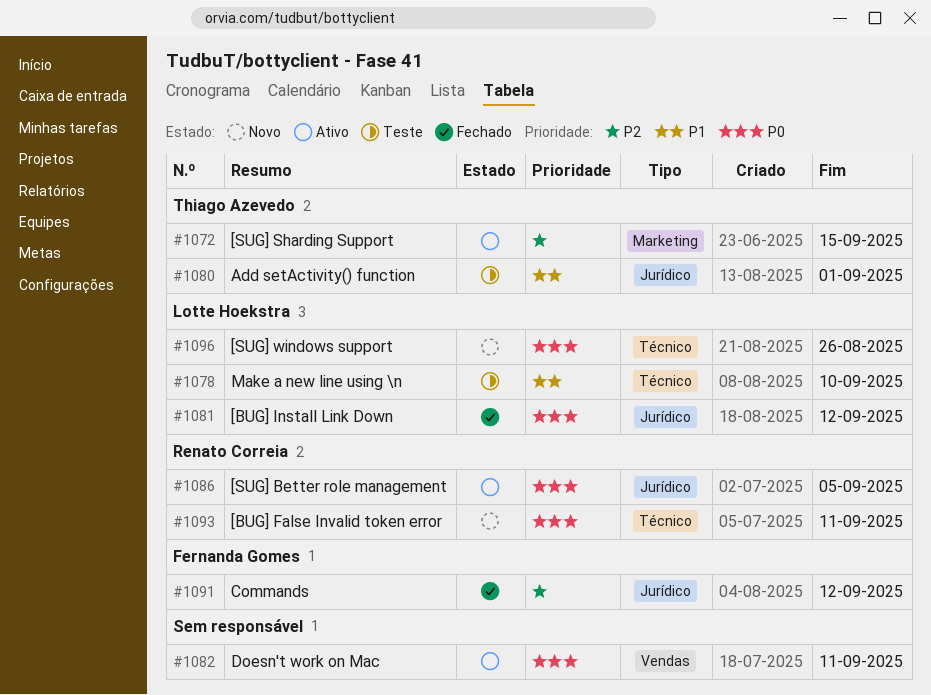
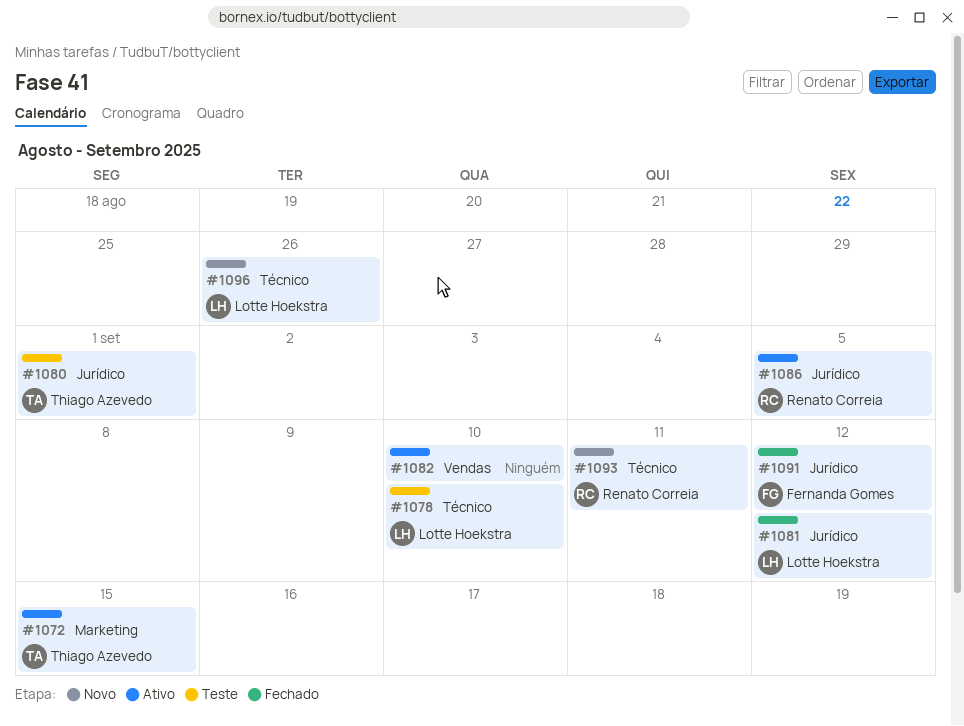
#1082, due: Sep 11 -> Sep 10

